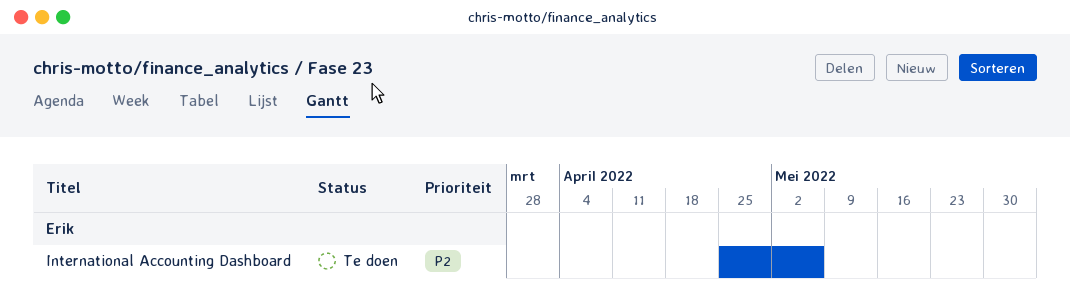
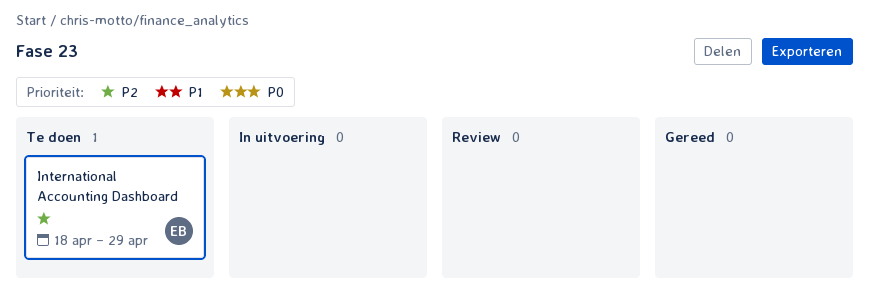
International Accounting Dashboard, start: Apr 25 -> Apr 18
International Accounting Dashboard, due: May 6 -> Apr 29

